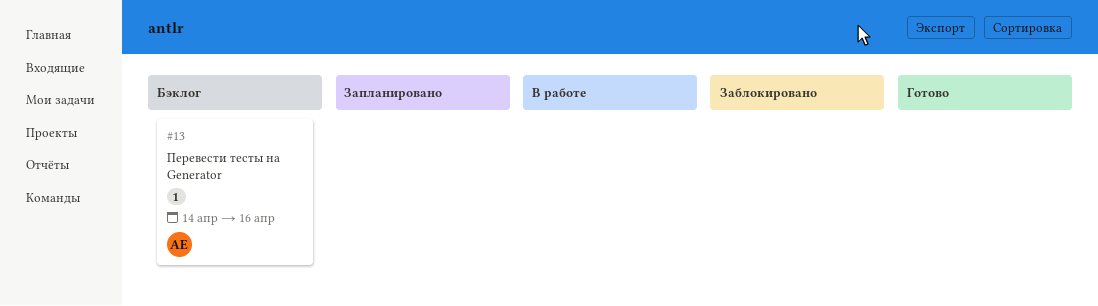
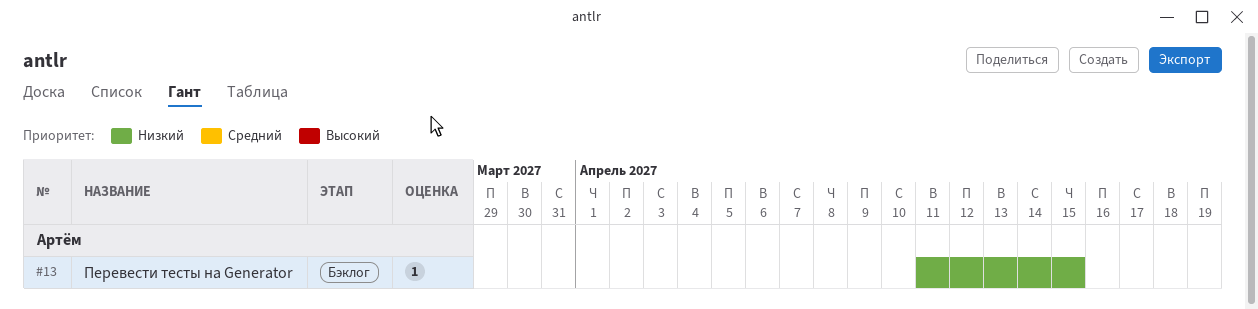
#13, start: Apr 14 -> Apr 11
#13, due: Apr 16 -> Apr 15

